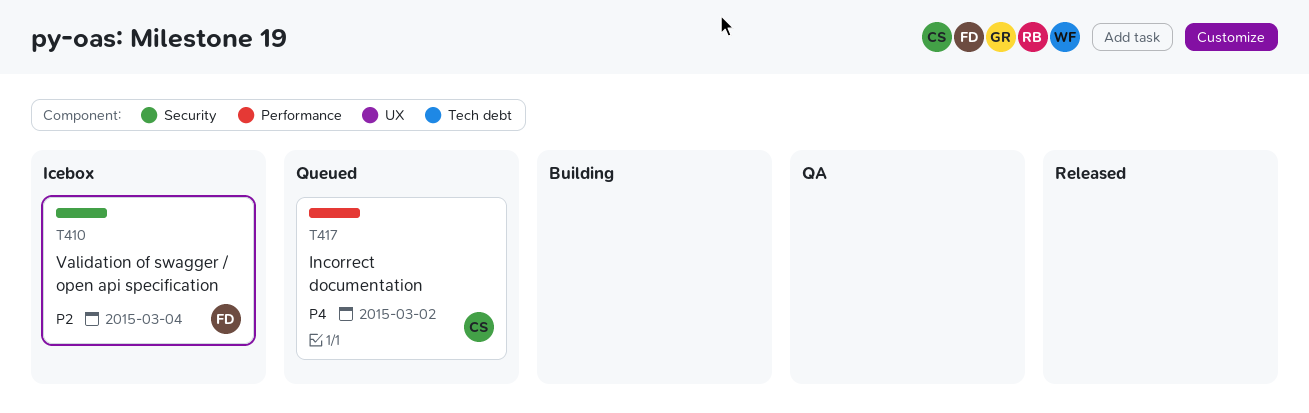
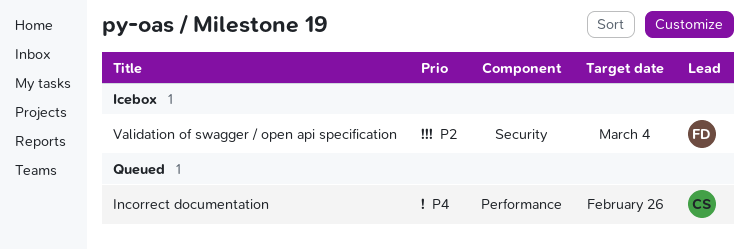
Incorrect documentation, due: Mar 2 -> Feb 26

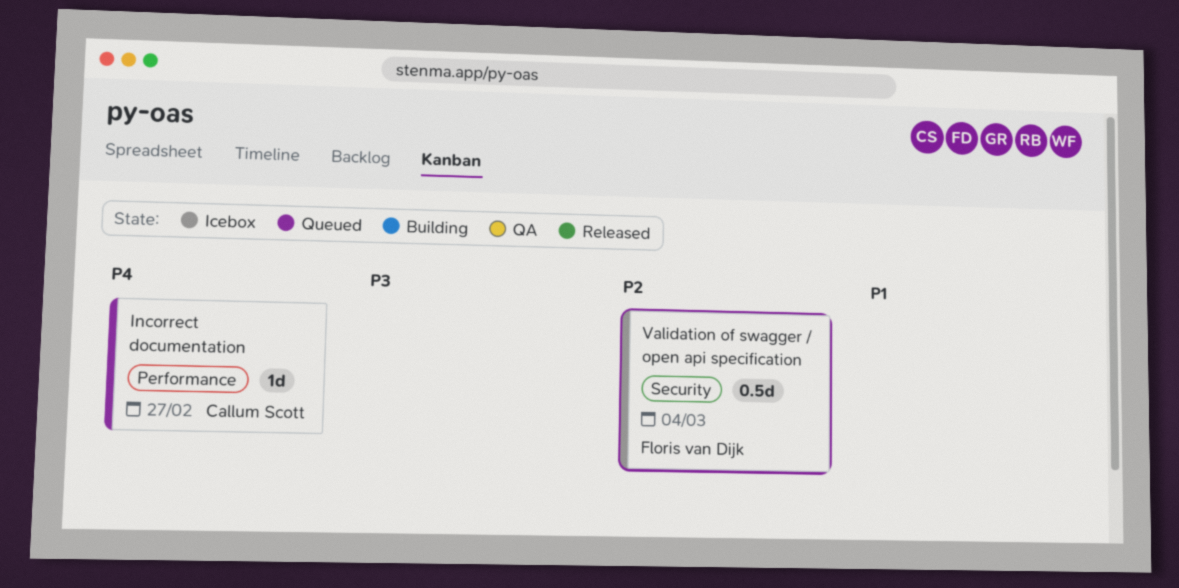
Incorrect documentation, due: Feb 26 -> Feb 27

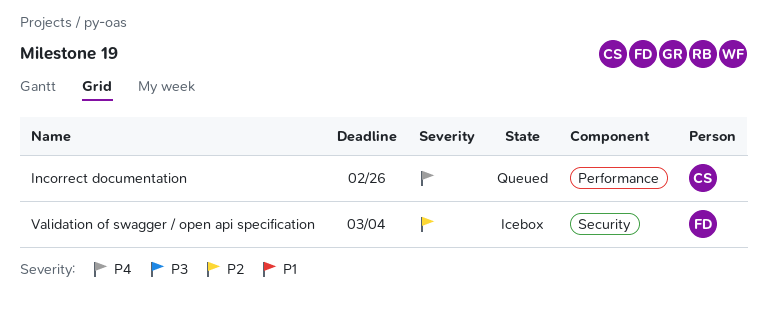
Incorrect documentation, due: Feb 27 -> Feb 26

